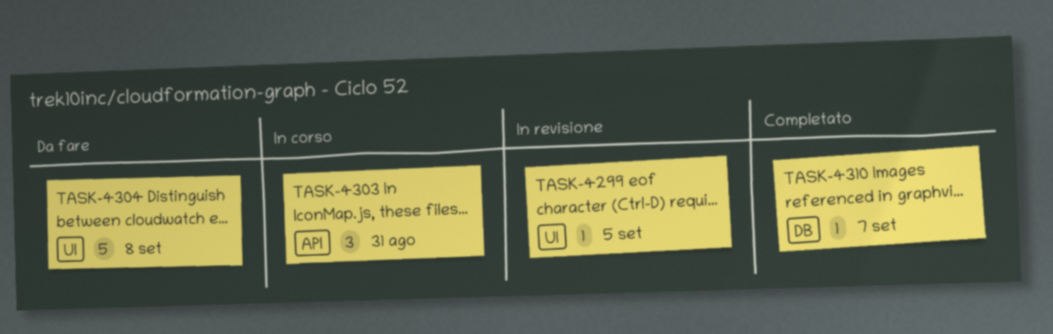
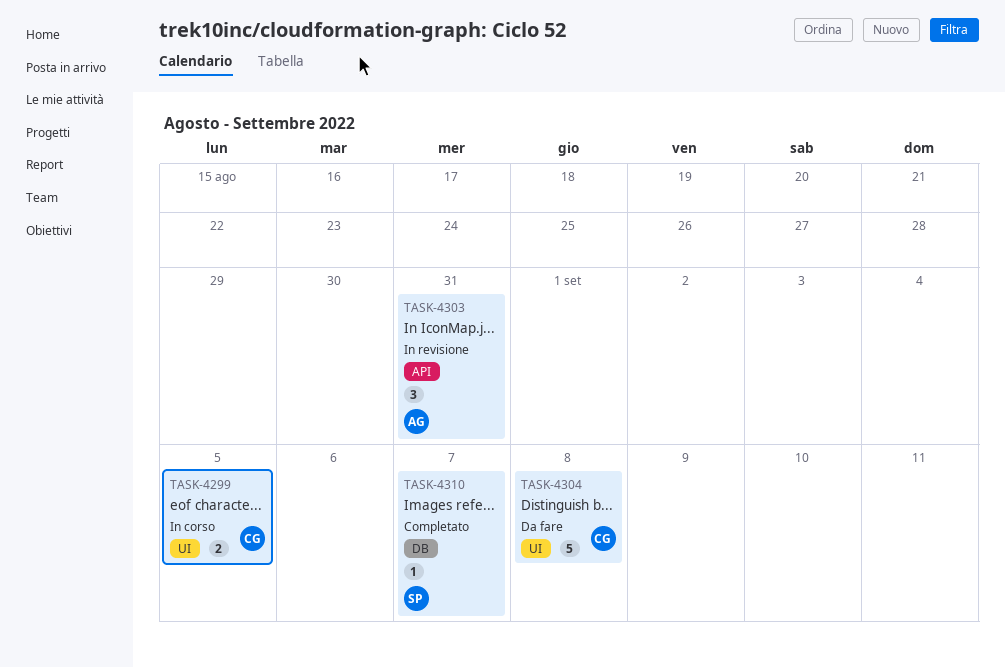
TASK-4299, status: In revisione -> In corso
TASK-4299, estimate: 1 -> 2
TASK-4303, status: In corso -> In revisione

